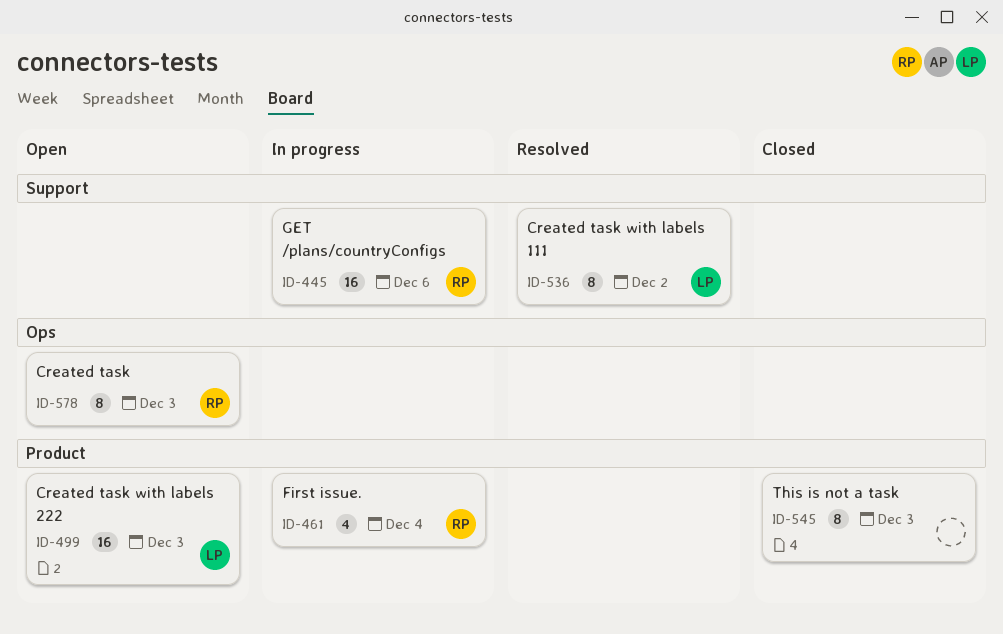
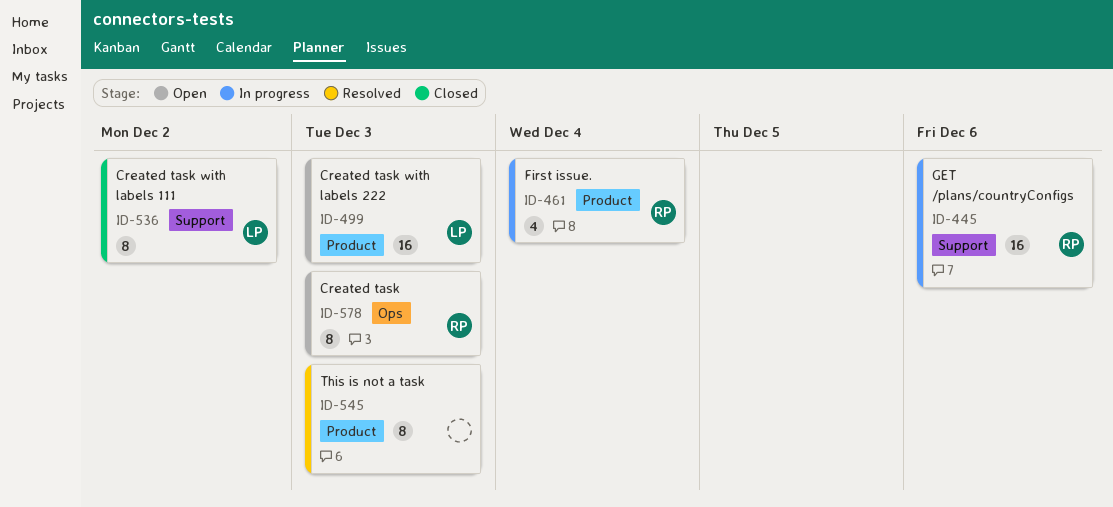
ID-536, status: Resolved -> Closed
ID-545, status: Closed -> Resolved

